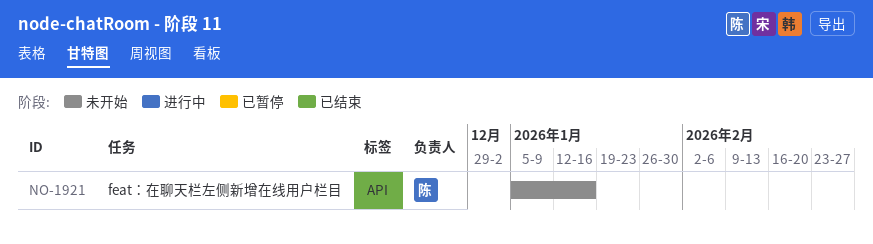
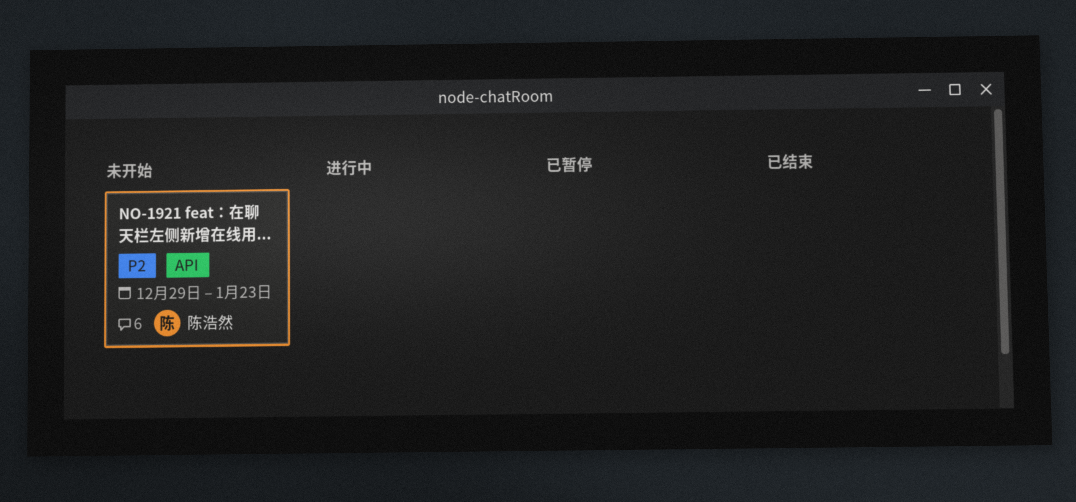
NO-1921, start: Jan 5 -> Dec 29
NO-1921, due: Jan 16 -> Jan 23

